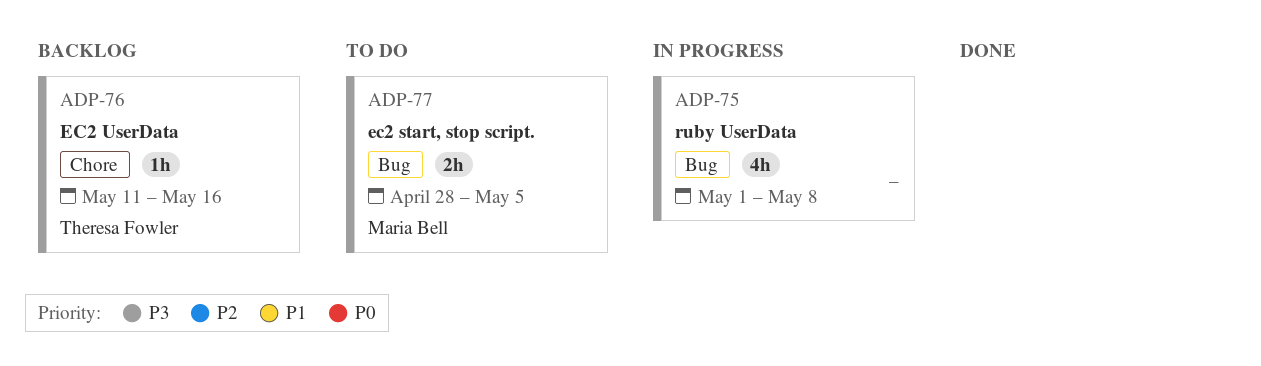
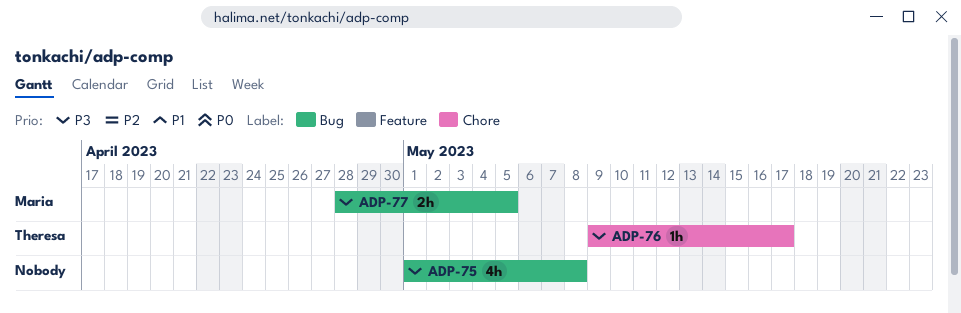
ADP-76, start: May 11 -> May 9
ADP-76, due: May 16 -> May 17

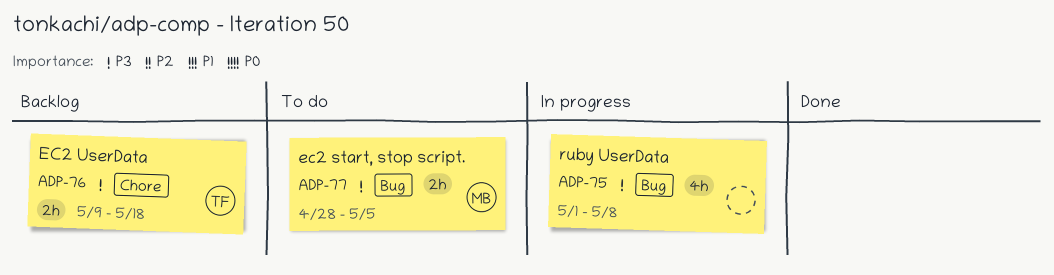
ADP-76, estimate: 1h -> 2h
ADP-76, due: May 17 -> May 18

